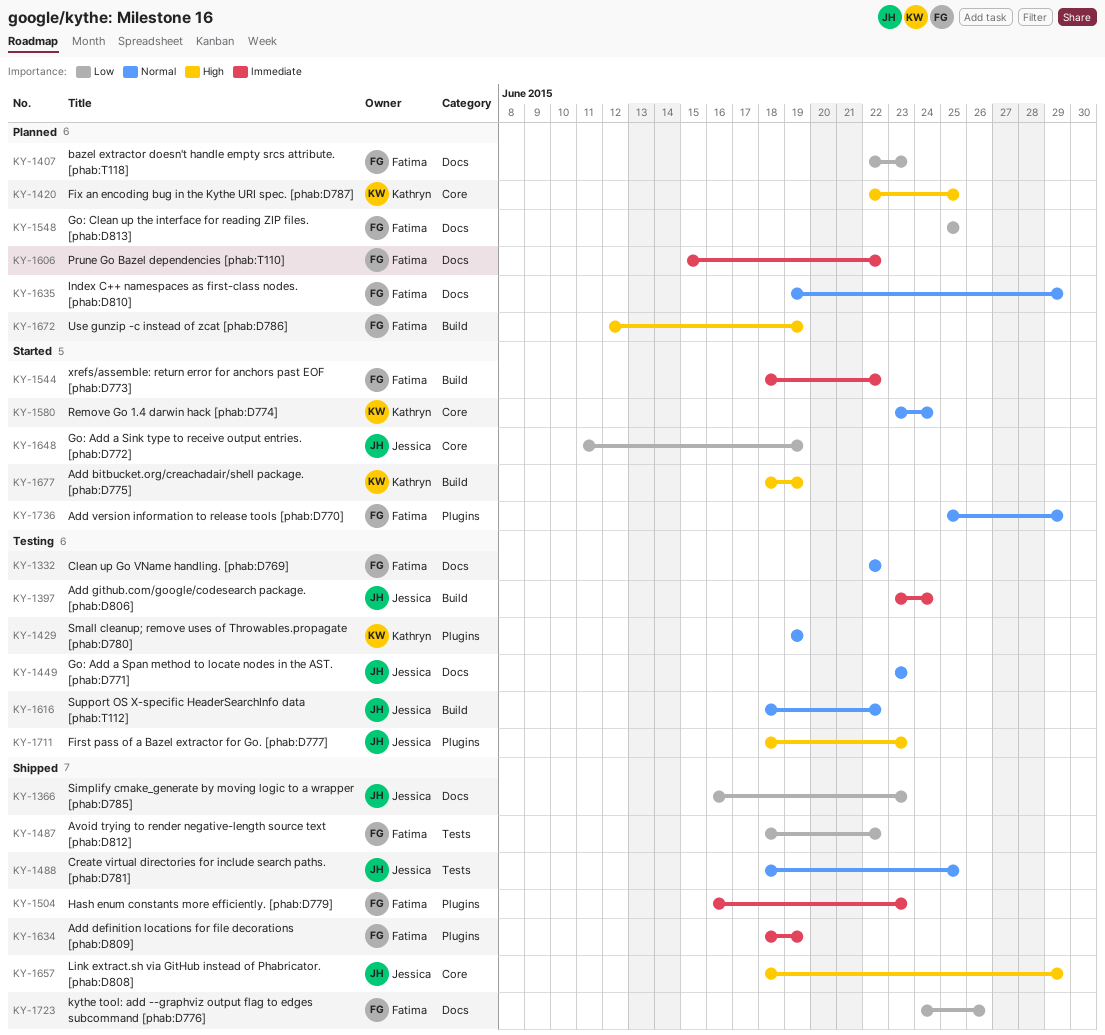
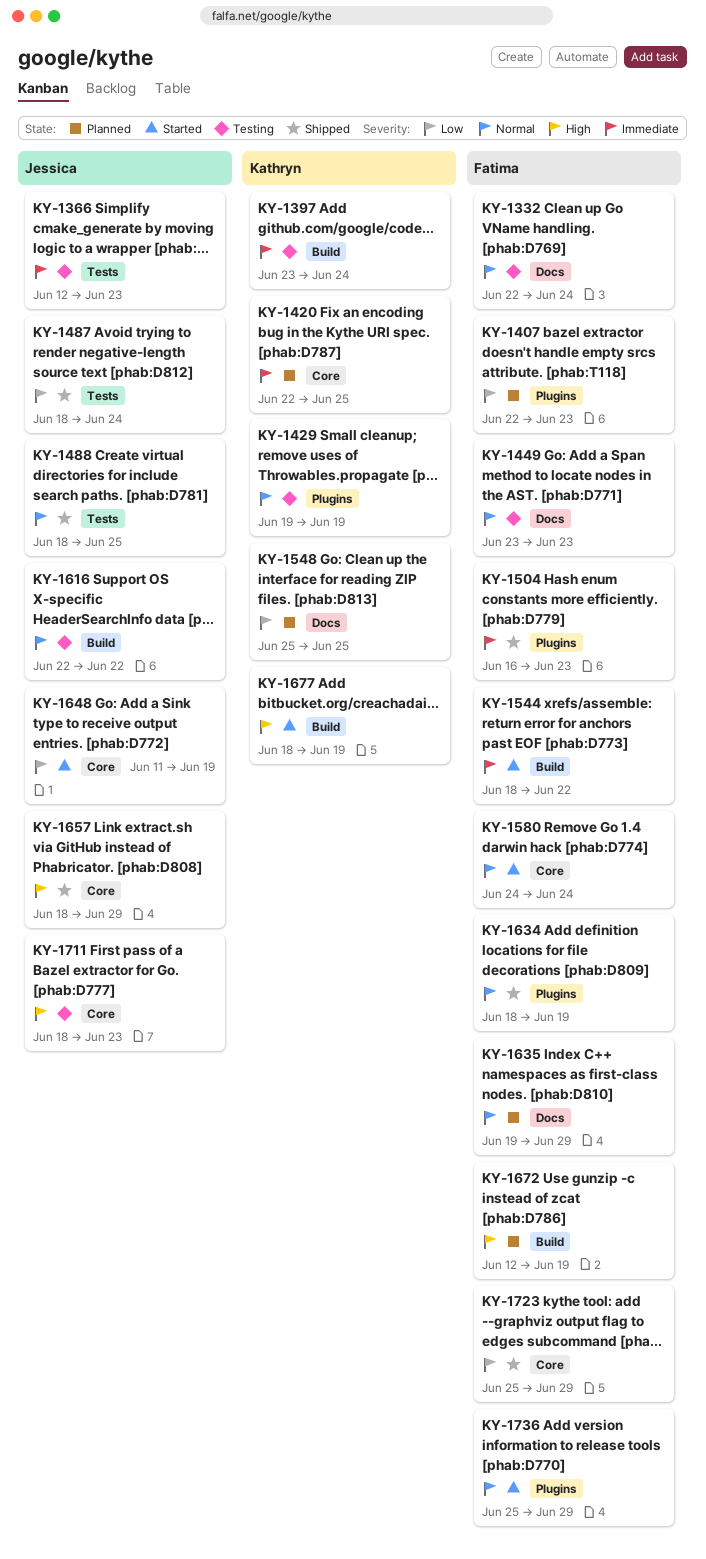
KY-1332, due: Jun 22 -> Jun 24
KY-1366, status: Shipped -> Testing
KY-1366, priority: Low -> Immediate
KY-1366, label: Docs -> Tests
KY-1366, start: Jun 16 -> Jun 12
KY-1397, owner: Jessica -> Kathryn
KY-1407, label: Docs -> Plugins
KY-1420, priority: High -> Immediate
KY-1449, owner: Jessica -> Fatima
KY-1487, owner: Fatima -> Jessica
KY-1487, due: Jun 22 -> Jun 24
KY-1548, owner: Fatima -> Kathryn
KY-1580, owner: Kathryn -> Fatima
KY-1580, start: Jun 23 -> Jun 24
KY-1606: present -> none
KY-1616, start: Jun 18 -> Jun 22
KY-1634, priority: Immediate -> Normal
KY-1711, label: Plugins -> Core
KY-1723, label: Docs -> Core
KY-1723, start: Jun 24 -> Jun 25
KY-1723, due: Jun 26 -> Jun 29

